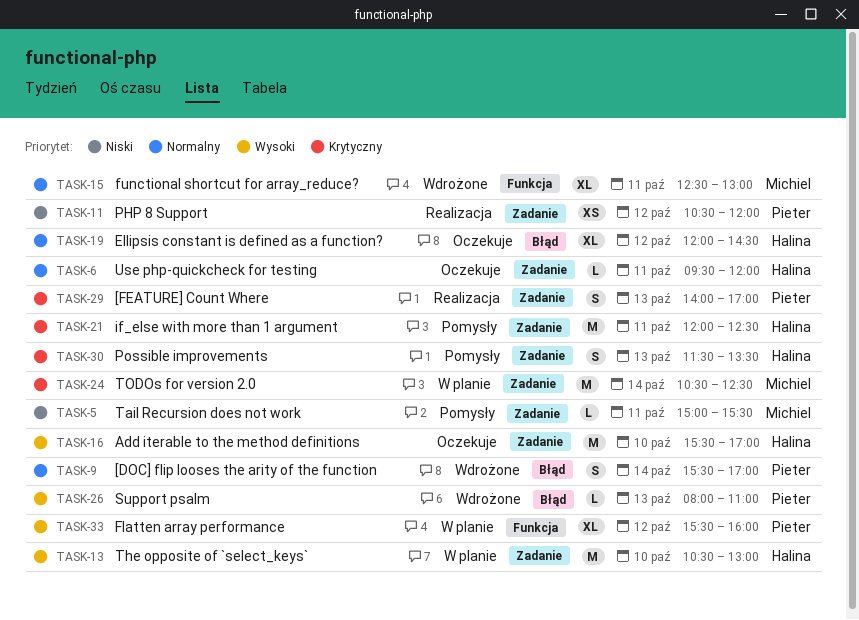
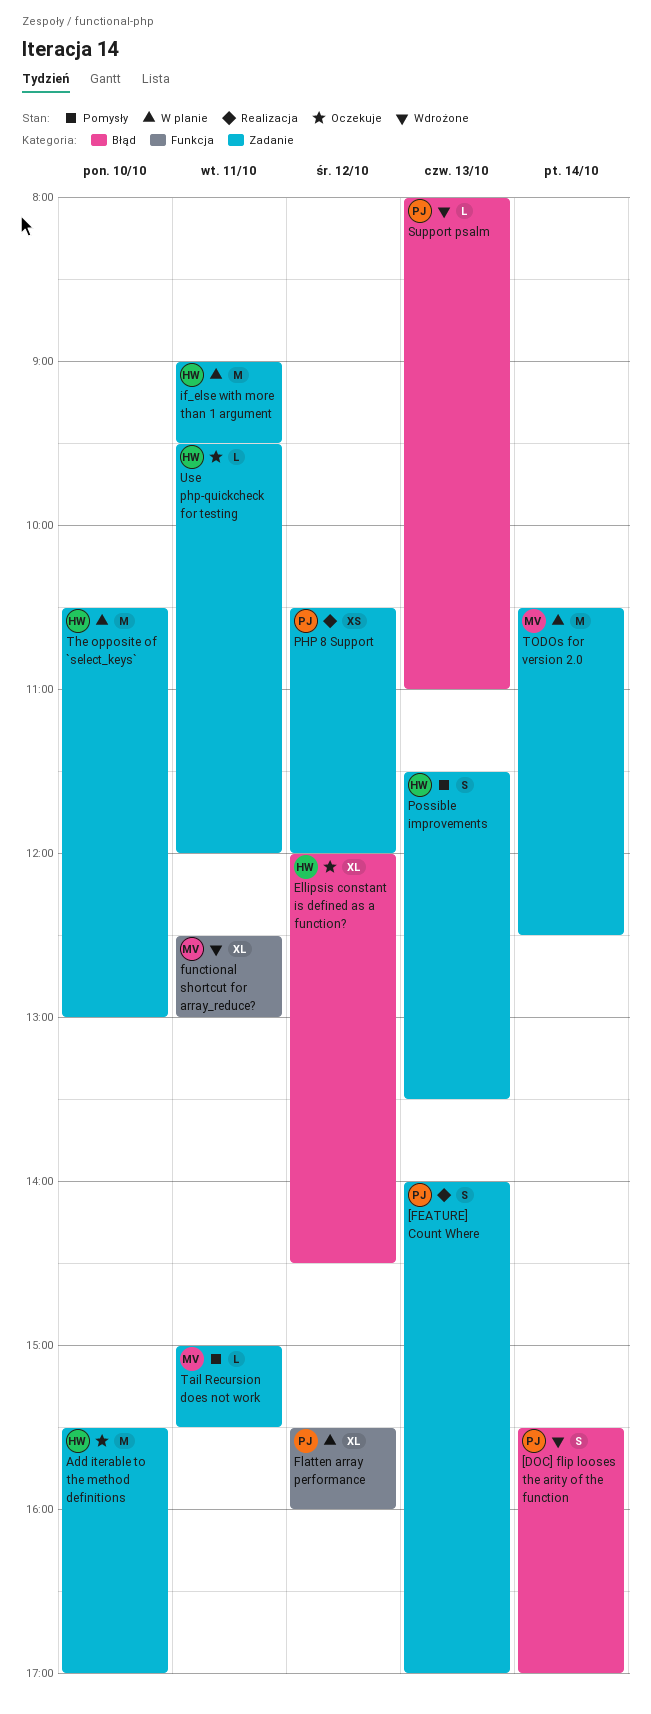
if_else with more than 1 argument, status: Pomysły -> W planie
if_else with more than 1 argument, begins: 12:00 -> 09:00
if_else with more than 1 argument, ends: 12:30 -> 09:30

